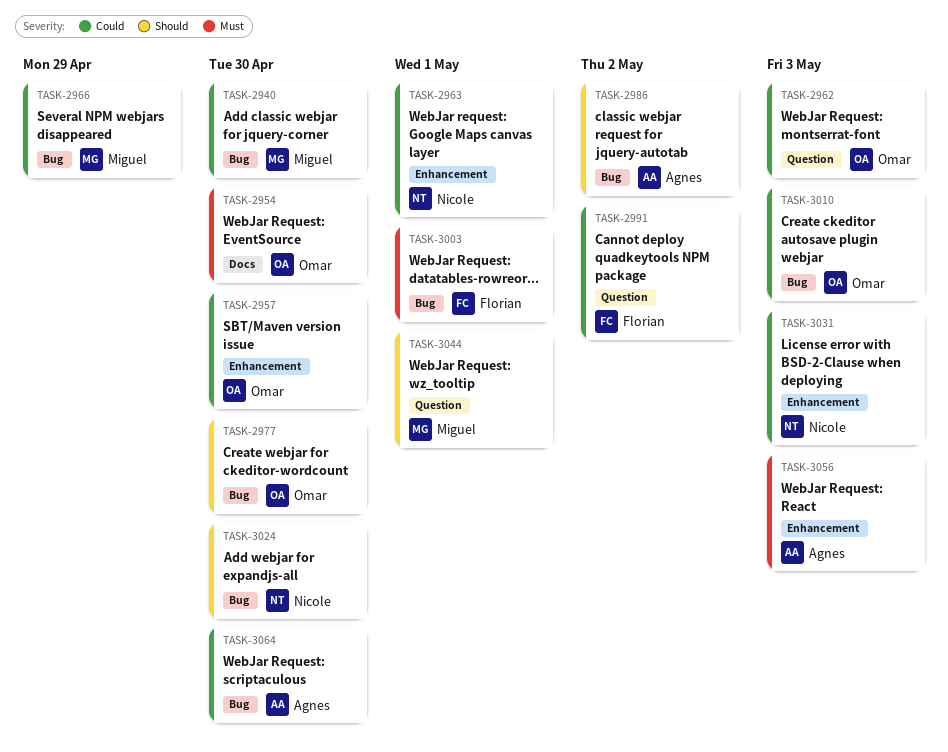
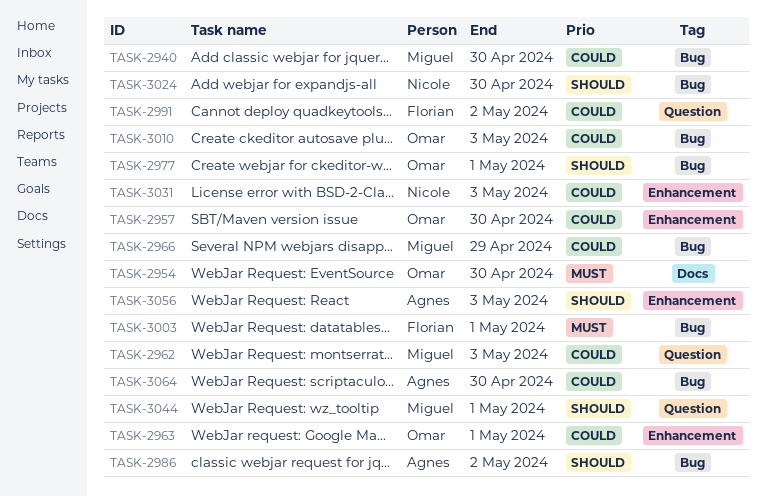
TASK-2962, owner: Omar -> Miguel
TASK-2963, owner: Nicole -> Omar
TASK-2977, due: Apr 30 -> May 1
TASK-3056, priority: Must -> Should

